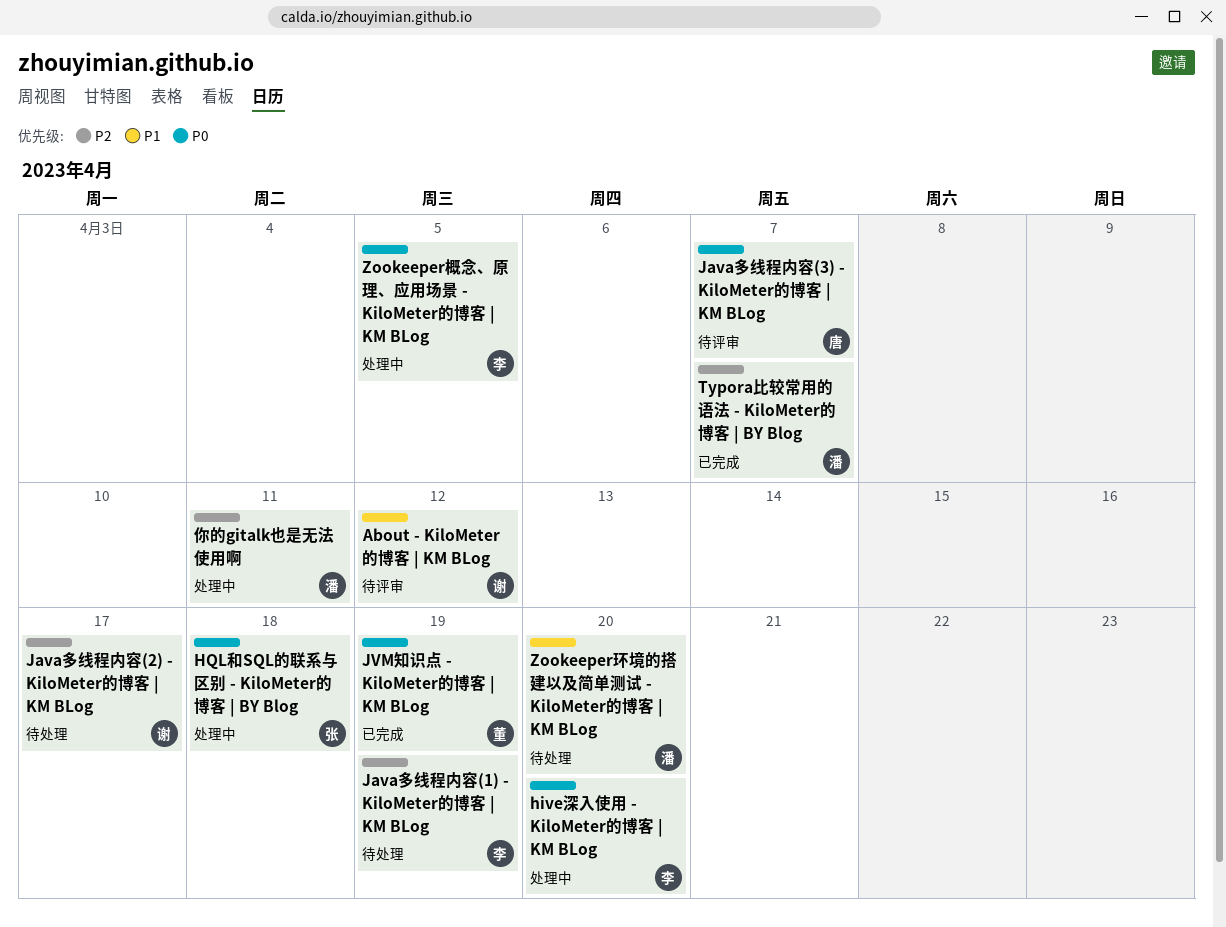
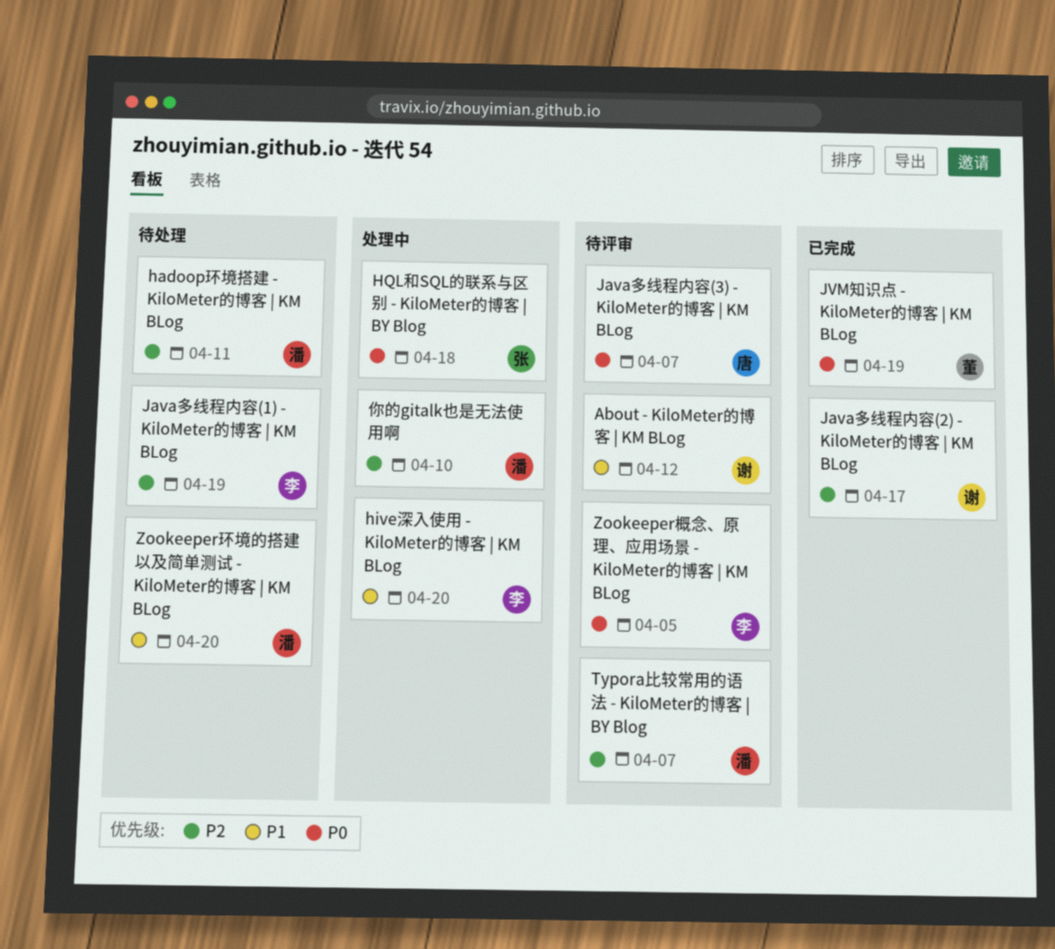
hadoop环境搭建 - KiloMeter的博客 | KM BLog: none -> present
hive深入使用 - KiloMeter的博客 | KM BLog, priority: P0 -> P1
Java多线程内容(2) - KiloMeter的博客 | KM BLog, status: 待处理 -> 已完成
Typora比较常用的语法 - KiloMeter的博客 | BY Blog, status: 已完成 -> 待评审
Zookeeper概念、原理、应用场景 - KiloMeter的博客 | KM BLog, status: 处理中 -> 待评审
你的gitalk也是无法使用啊, due: Apr 11 -> Apr 10

